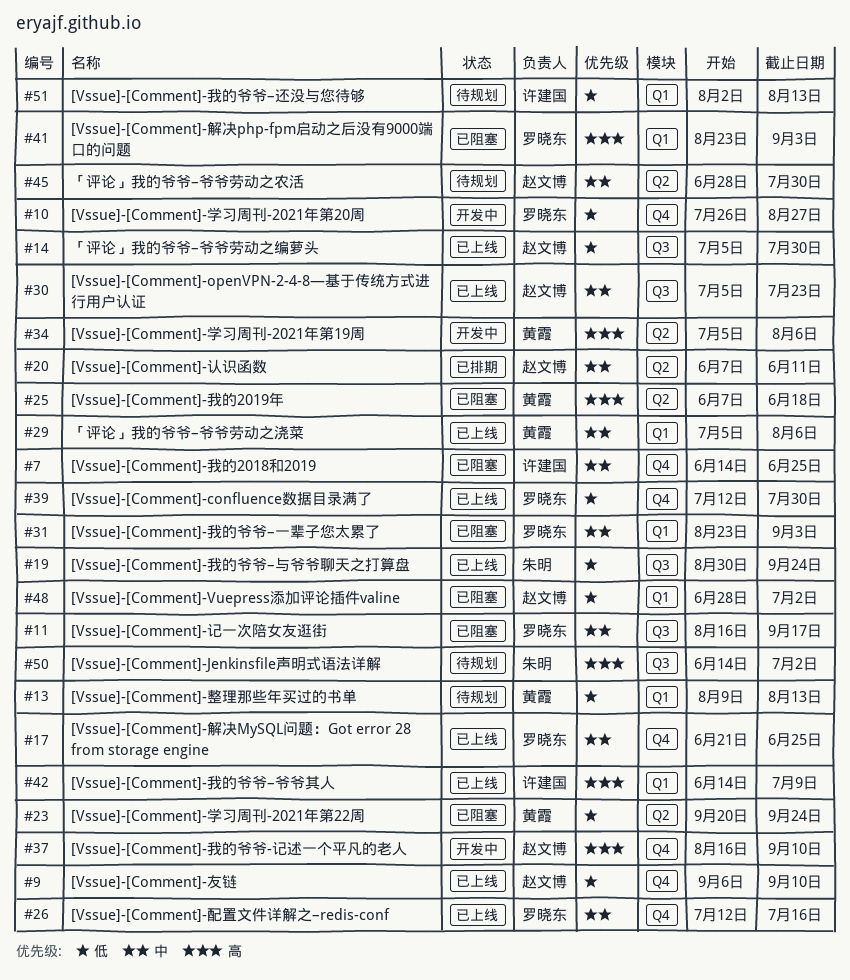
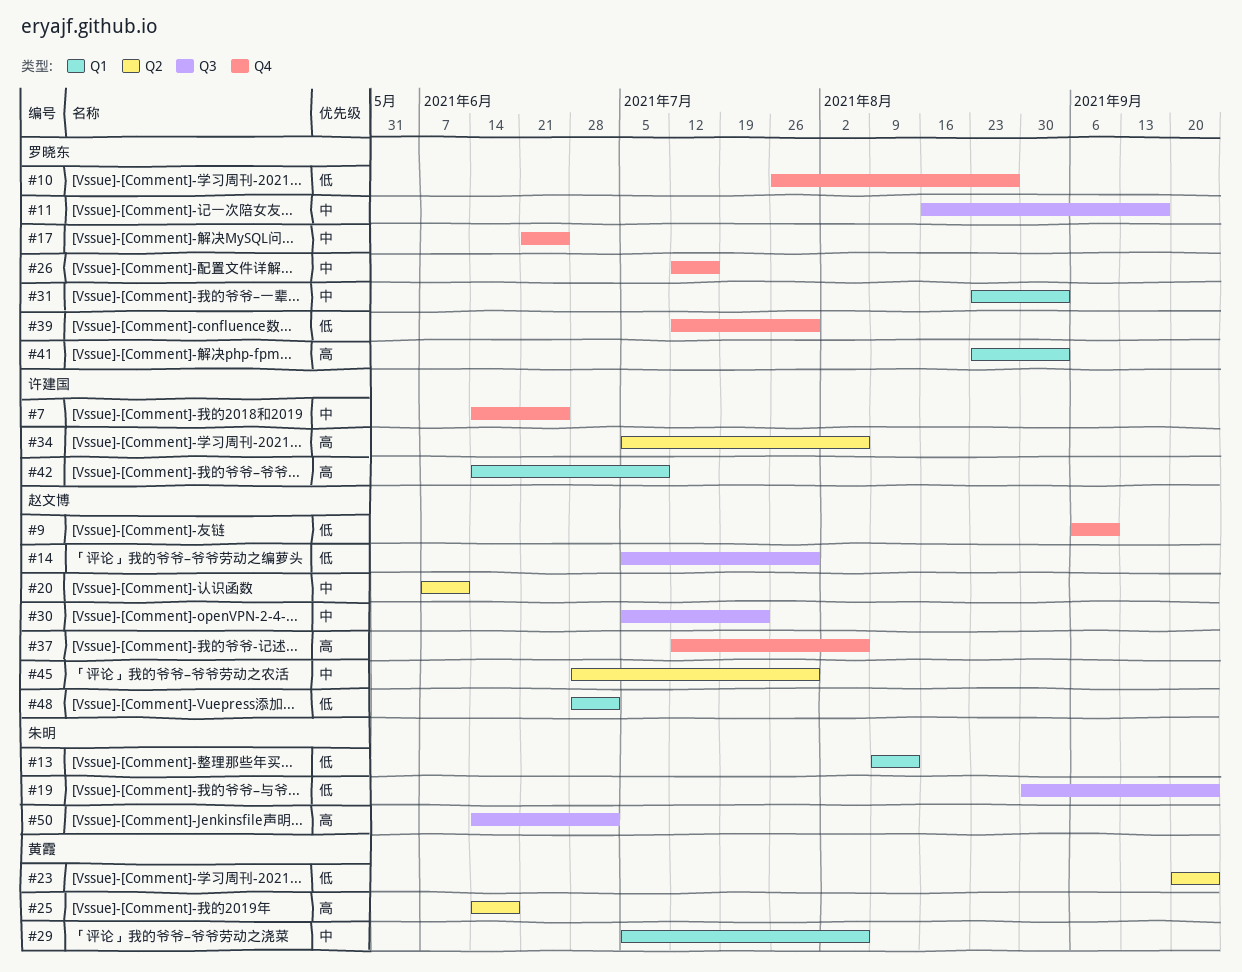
#13, owner: 黄霞 -> 朱明
#25, start: Jun 7 -> Jun 14
#34, owner: 黄霞 -> 许建国
#37, start: Aug 16 -> Jul 12
#37, due: Sep 10 -> Aug 6
#51: present -> none

